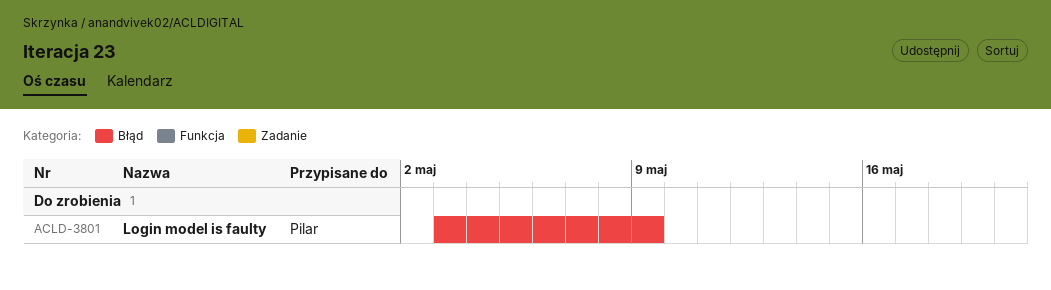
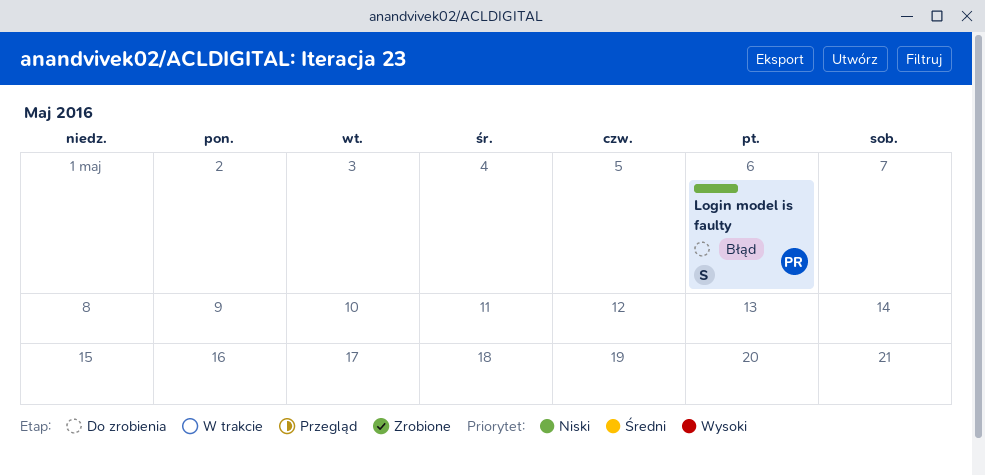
Login model is faulty, due: May 9 -> May 6

